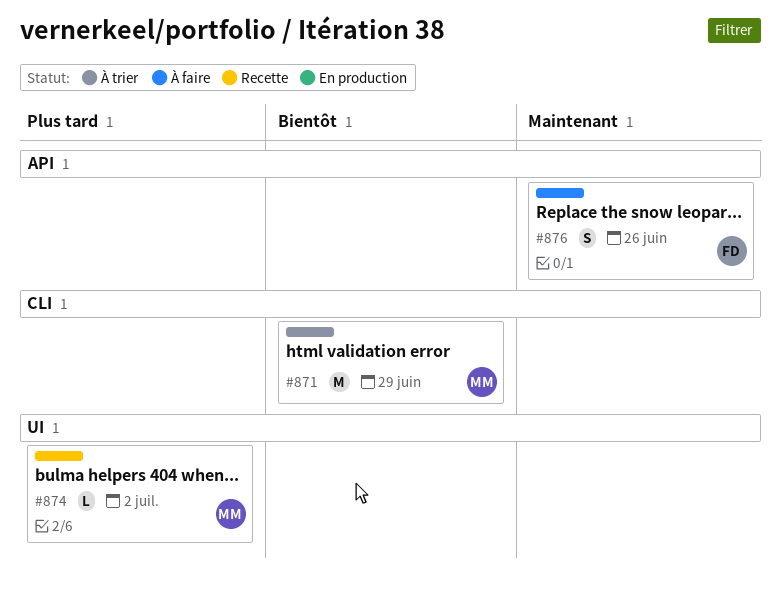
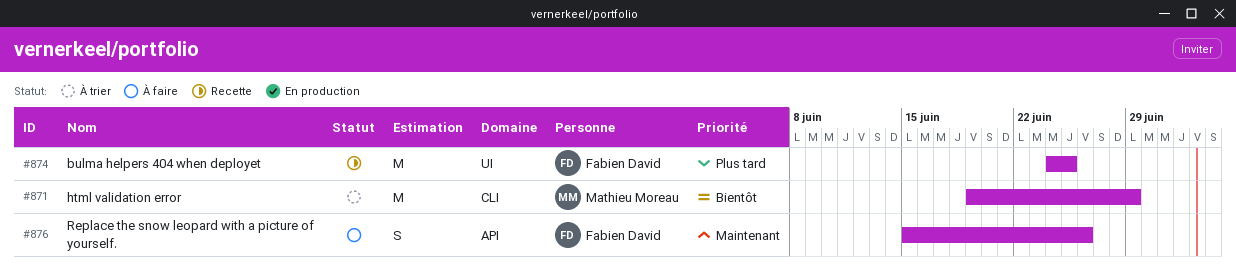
#874, owner: Mathieu Moreau -> Fabien David
#874, estimate: L -> M
#874, due: Jul 2 -> Jun 25

